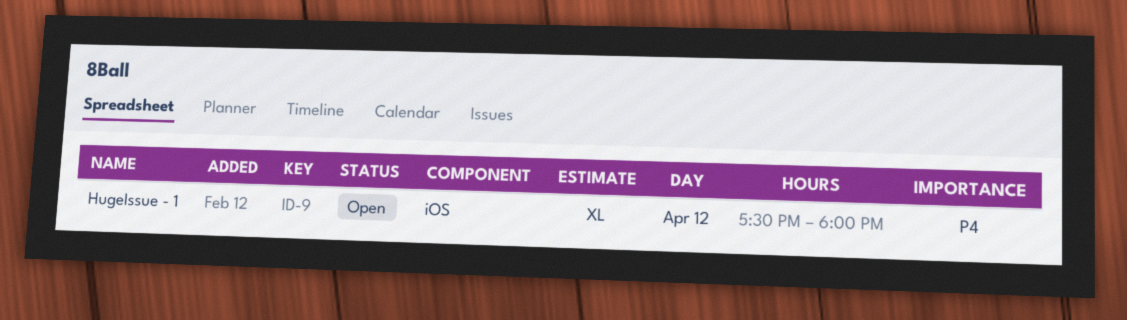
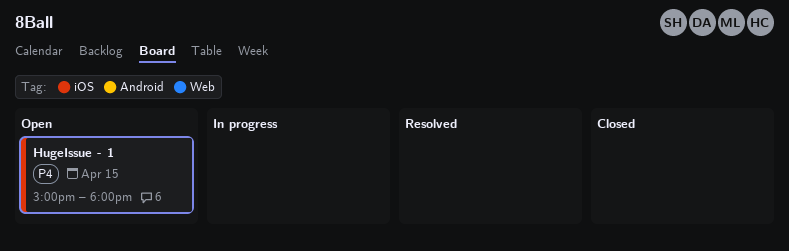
HugeIssue - 1, day: Apr 12 -> Apr 15
HugeIssue - 1, begins: 17:30 -> 15:00

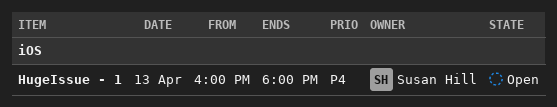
HugeIssue - 1, day: Apr 15 -> Apr 13
HugeIssue - 1, begins: 15:00 -> 16:00

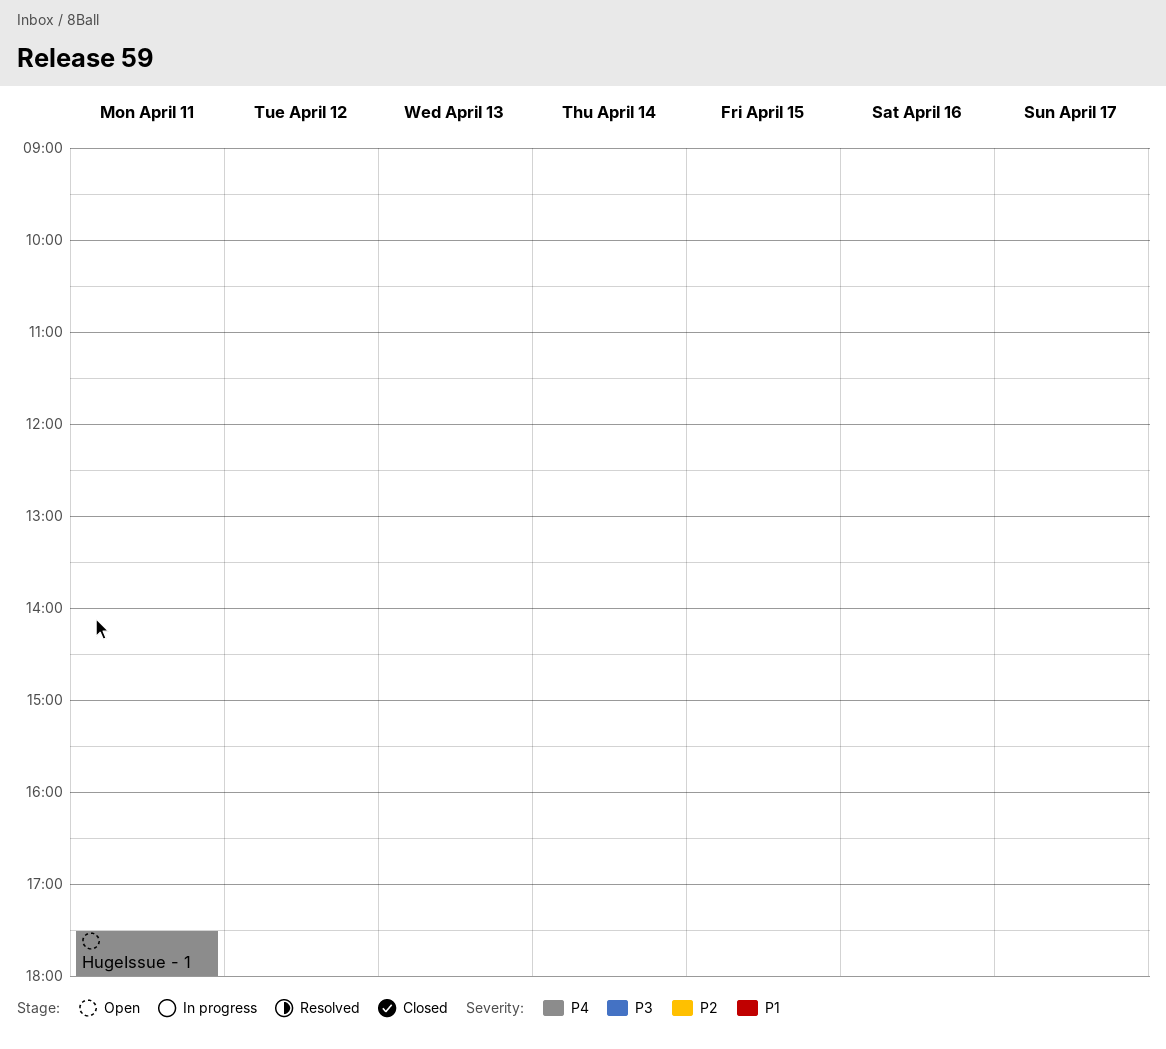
HugeIssue - 1, day: Apr 13 -> Apr 11
HugeIssue - 1, begins: 16:00 -> 17:30

